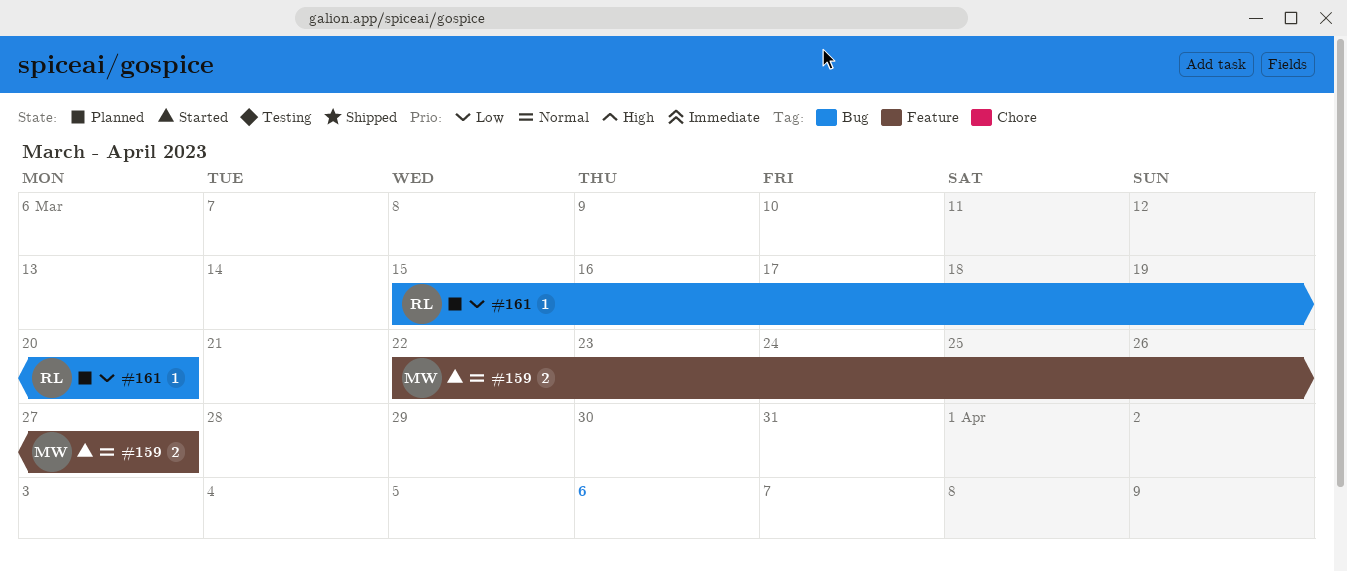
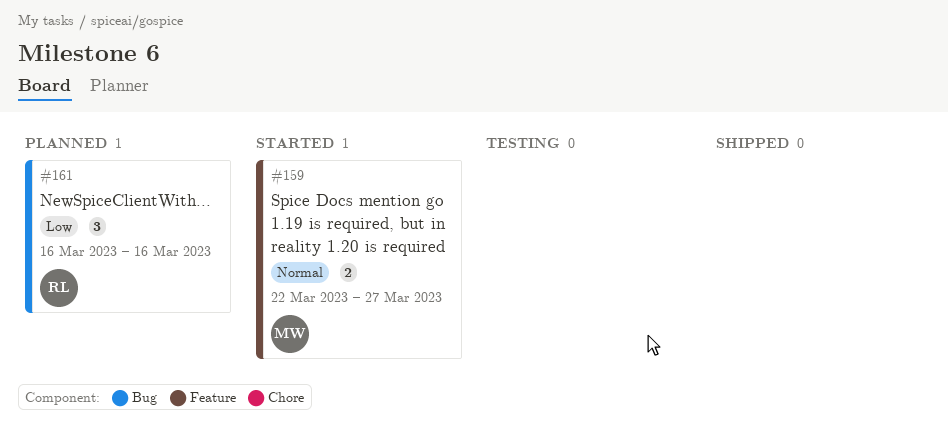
#161, estimate: 1 -> 3
#161, start: Mar 15 -> Mar 16
#161, due: Mar 20 -> Mar 16

